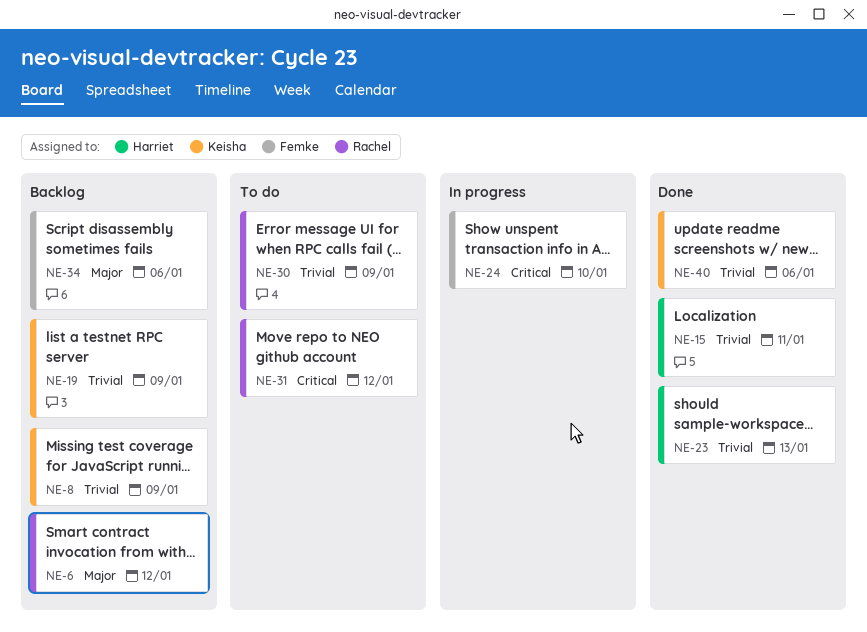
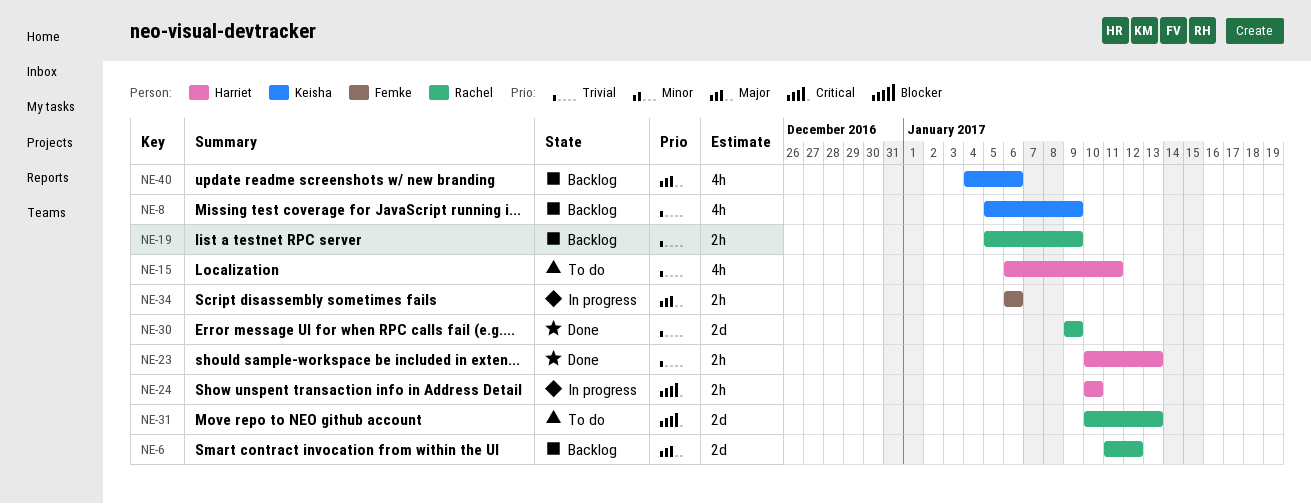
NE-15, status: Done -> To do
NE-19, owner: Keisha -> Rachel
NE-24, owner: Femke -> Harriet
NE-30, status: To do -> Done
NE-31, due: Jan 12 -> Jan 13
NE-34, status: Backlog -> In progress
NE-40, status: Done -> Backlog
NE-40, priority: Trivial -> Major

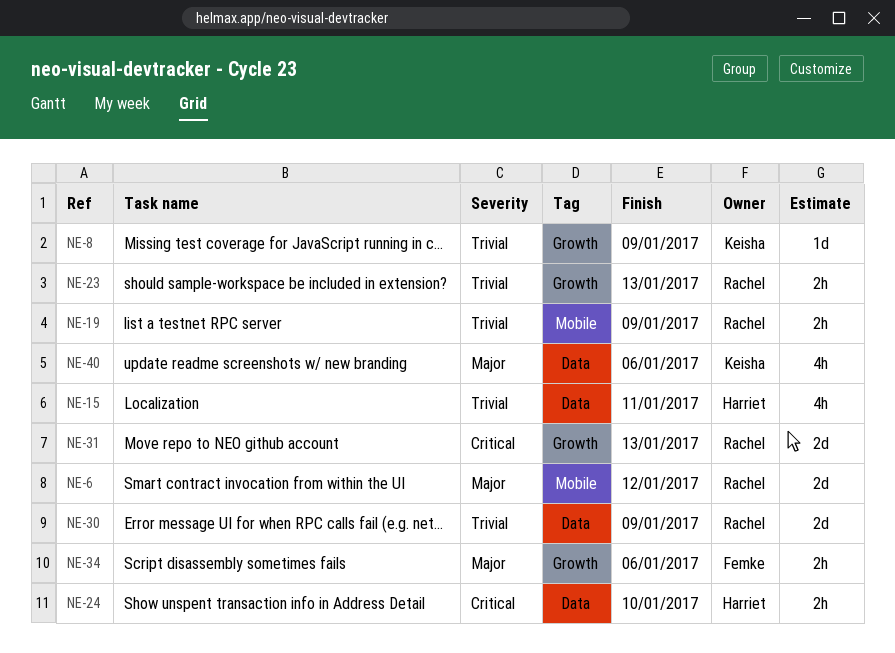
NE-8, estimate: 4h -> 1d
NE-23, owner: Harriet -> Rachel

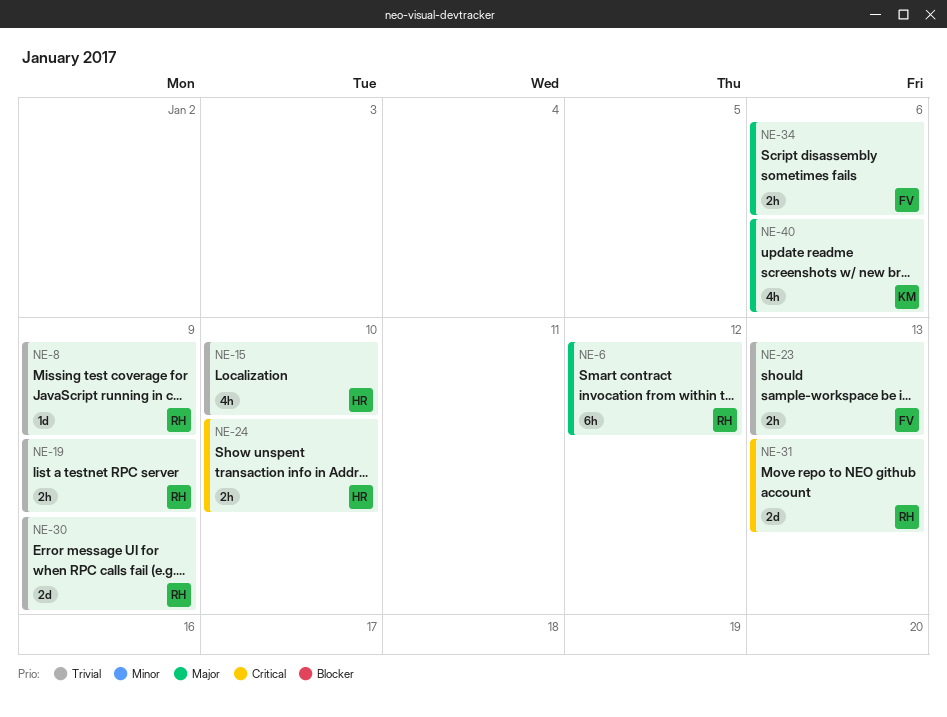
NE-6, estimate: 2d -> 6h
NE-8, owner: Keisha -> Rachel
NE-15, due: Jan 11 -> Jan 10
NE-23, owner: Rachel -> Femke

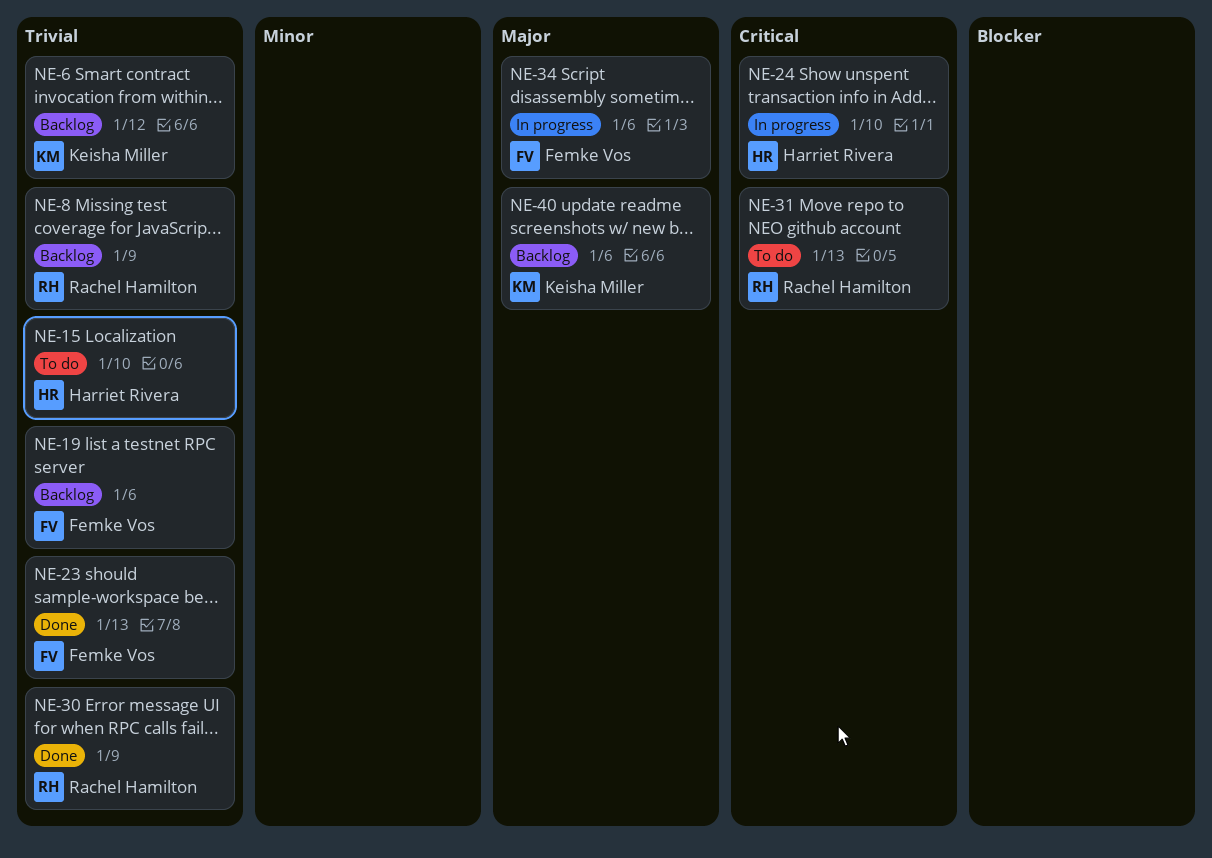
NE-6, owner: Rachel Hamilton -> Keisha Miller
NE-6, priority: Major -> Trivial
NE-19, owner: Rachel Hamilton -> Femke Vos
NE-19, due: Jan 9 -> Jan 6

